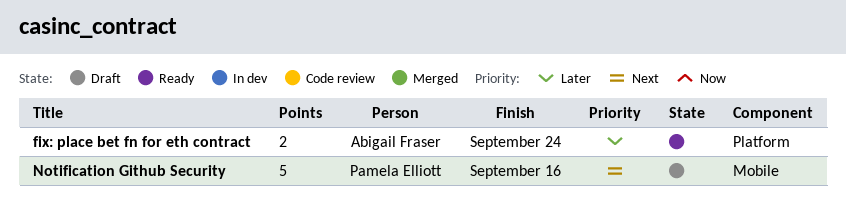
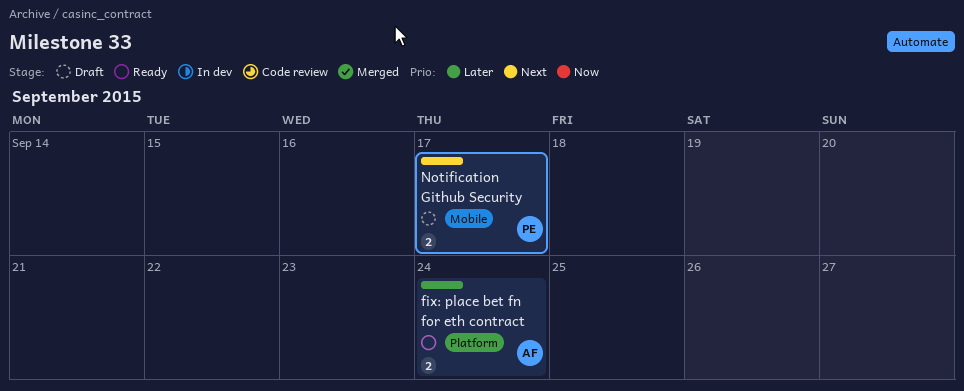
Notification Github Security, estimate: 5 -> 2
Notification Github Security, due: Sep 16 -> Sep 17

